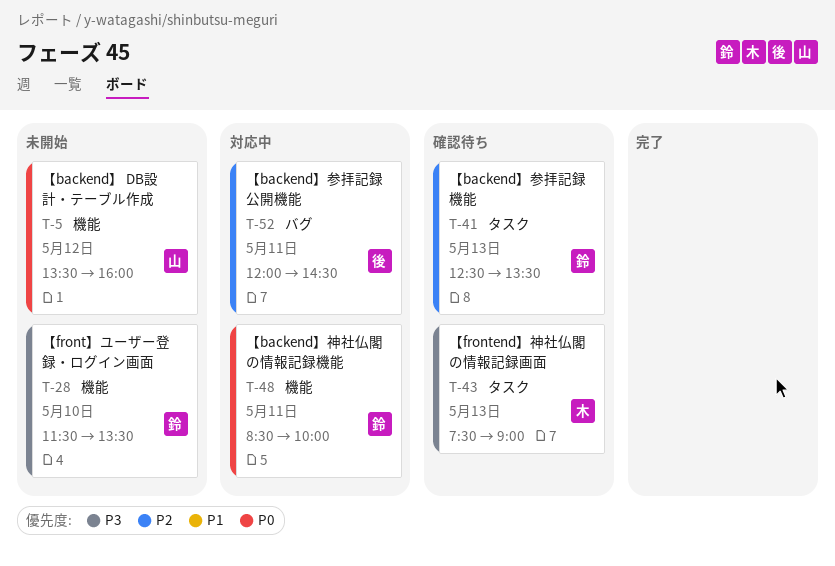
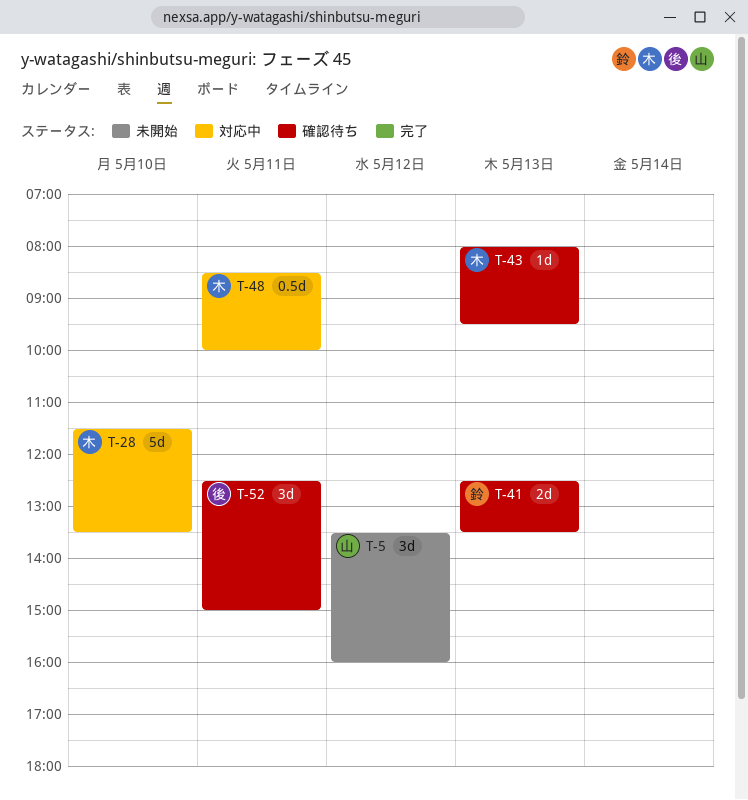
T-28, status: 未開始 -> 対応中
T-28, owner: 鈴 -> 木
T-43, begins: 07:30 -> 08:00
T-43, ends: 09:00 -> 09:30
T-48, owner: 鈴 -> 木
T-52, status: 対応中 -> 確認待ち
T-52, begins: 12:00 -> 12:30
T-52, ends: 14:30 -> 15:00

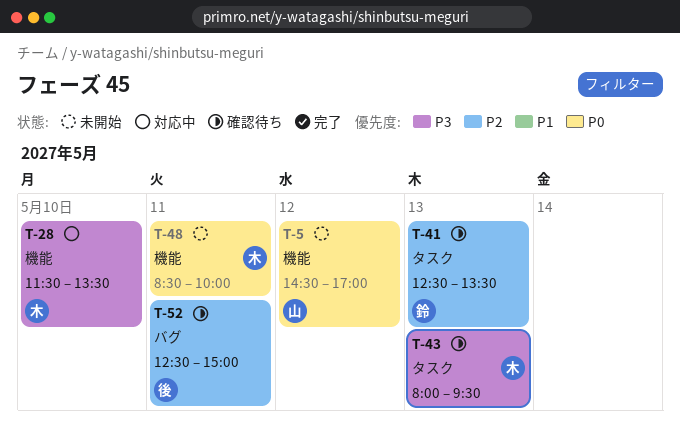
T-5, begins: 13:30 -> 14:30
T-5, ends: 16:00 -> 17:00
T-48, status: 対応中 -> 未開始

